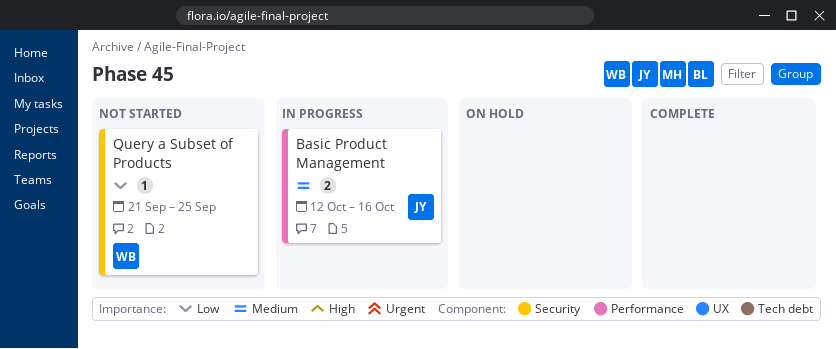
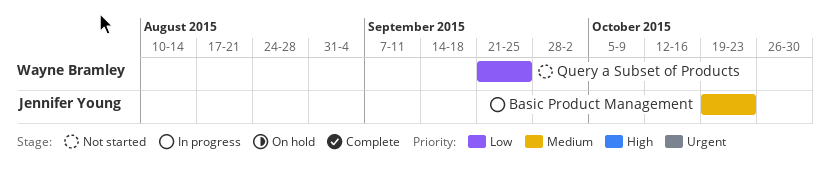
Basic Product Management, start: Oct 12 -> Oct 19
Basic Product Management, due: Oct 16 -> Oct 23

